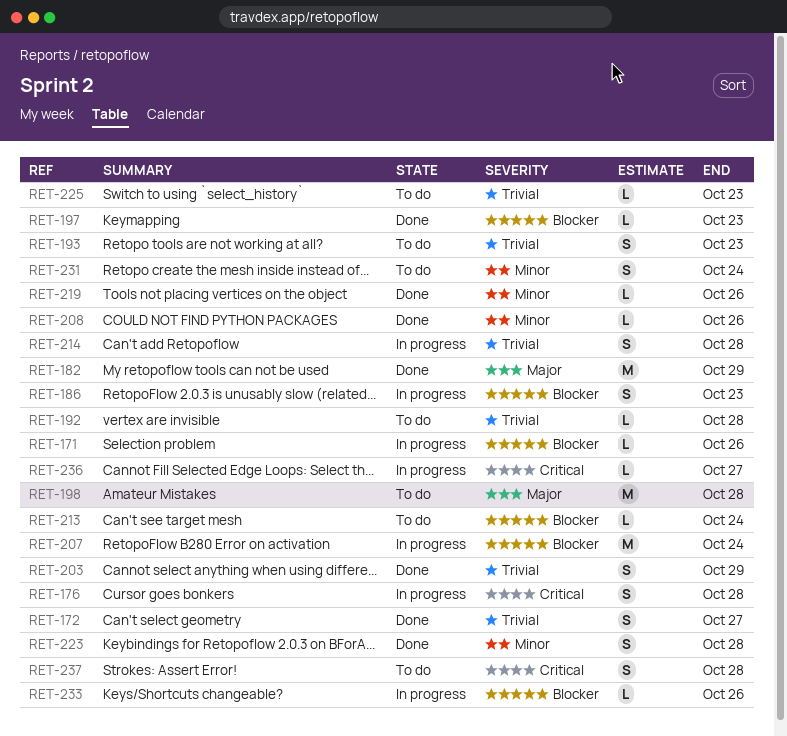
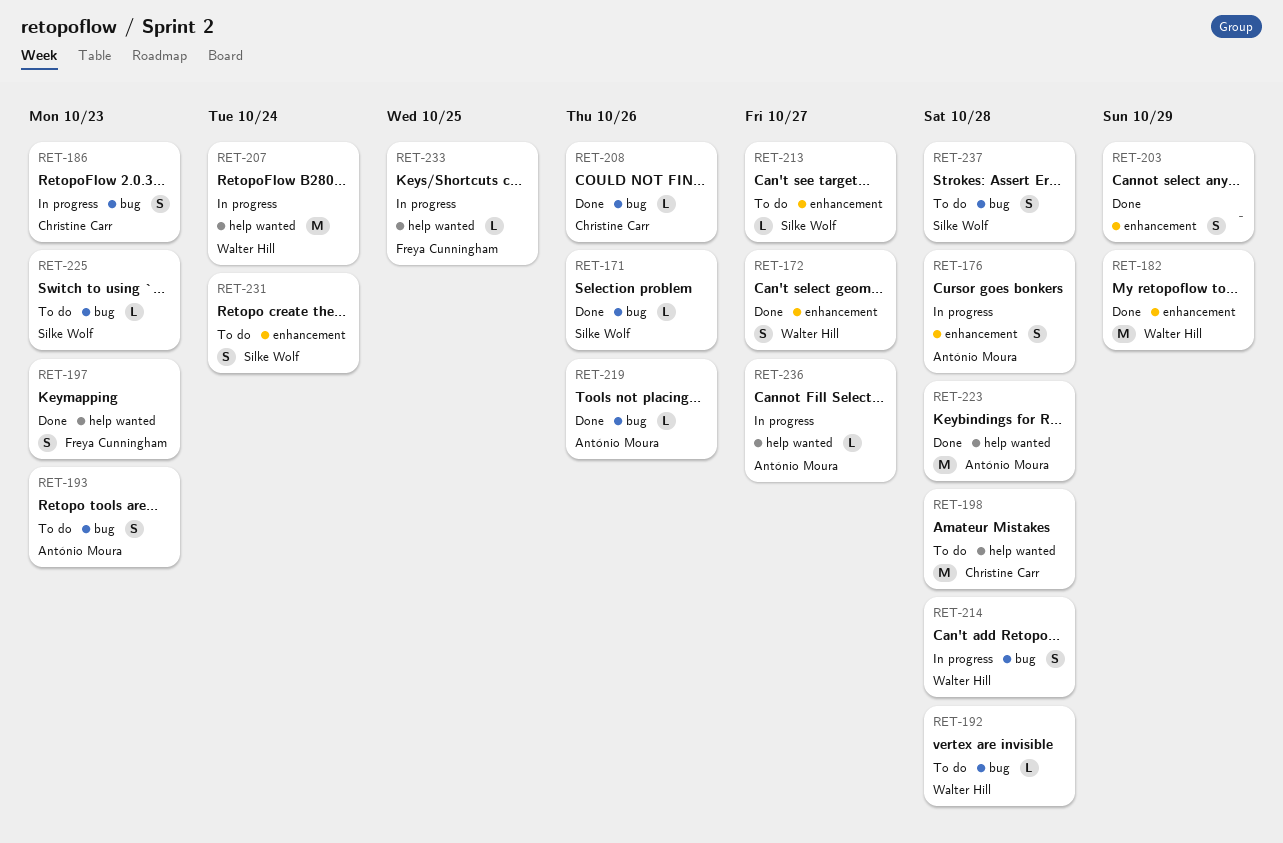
RET-171, status: In progress -> Done
RET-197, estimate: L -> S
RET-213, due: Oct 24 -> Oct 27
RET-223, estimate: S -> M
RET-233, due: Oct 26 -> Oct 25

